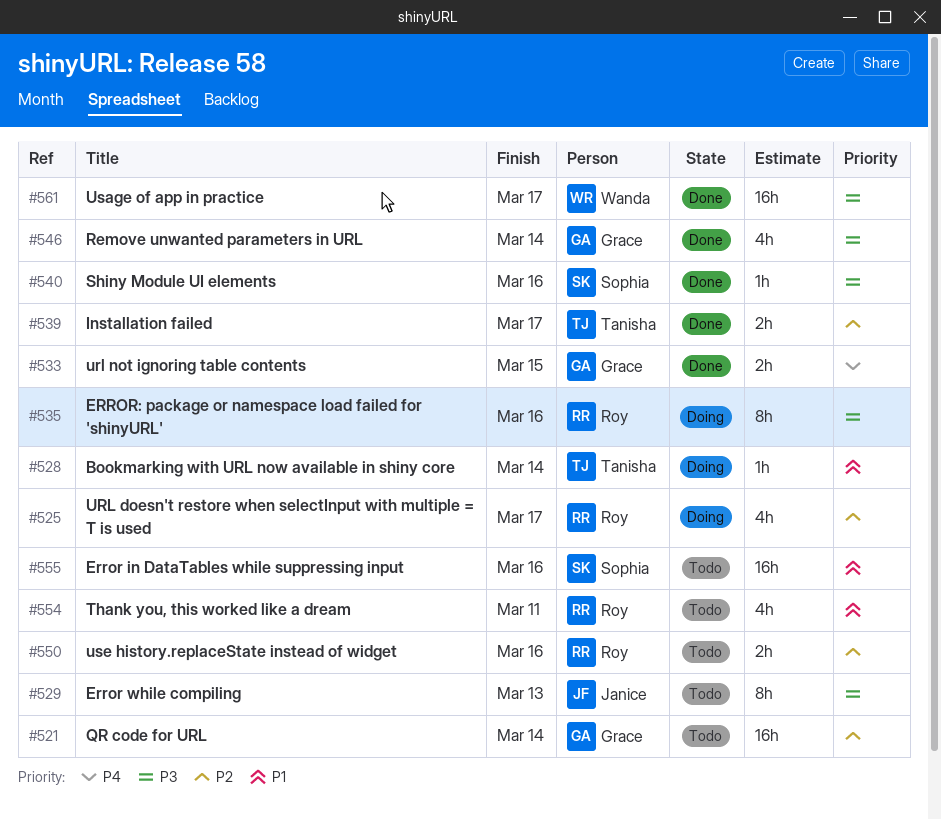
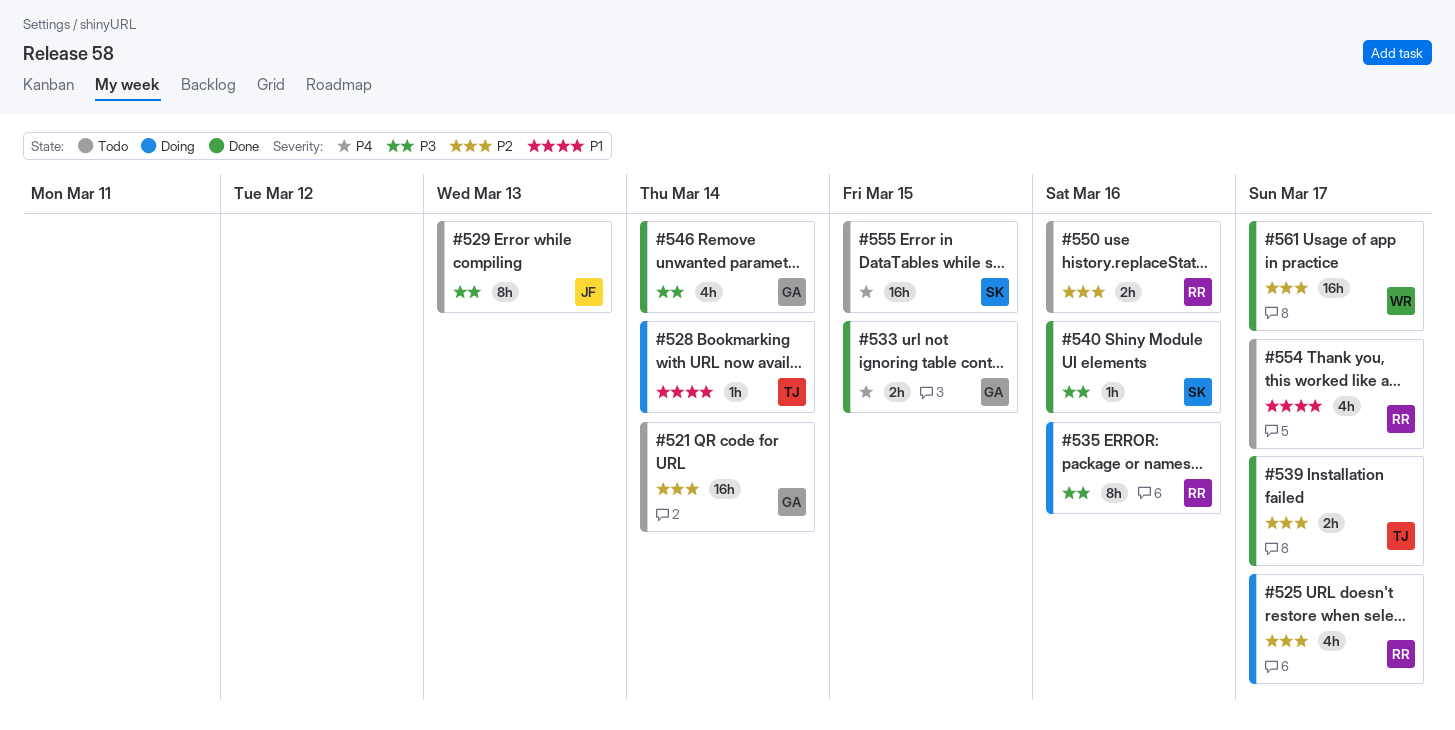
#554, due: Mar 11 -> Mar 17
#555, priority: P1 -> P4
#555, due: Mar 16 -> Mar 15
#561, priority: P3 -> P2

